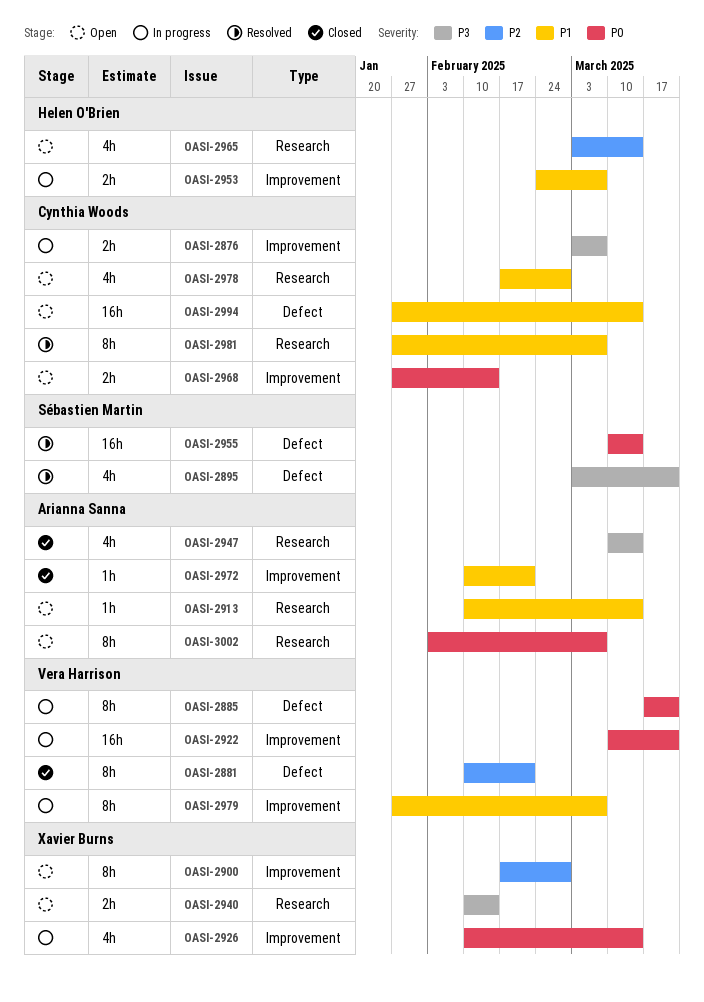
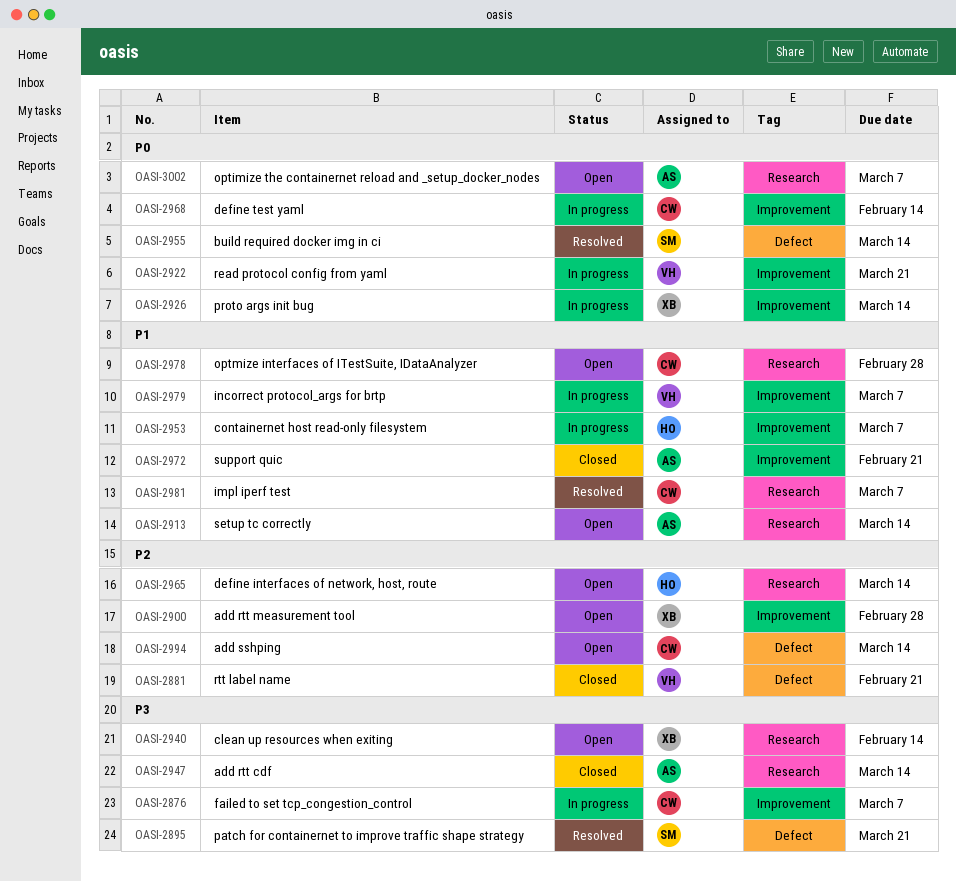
OASI-2885: present -> none
OASI-2968, status: Open -> In progress
OASI-2994, priority: P1 -> P2

